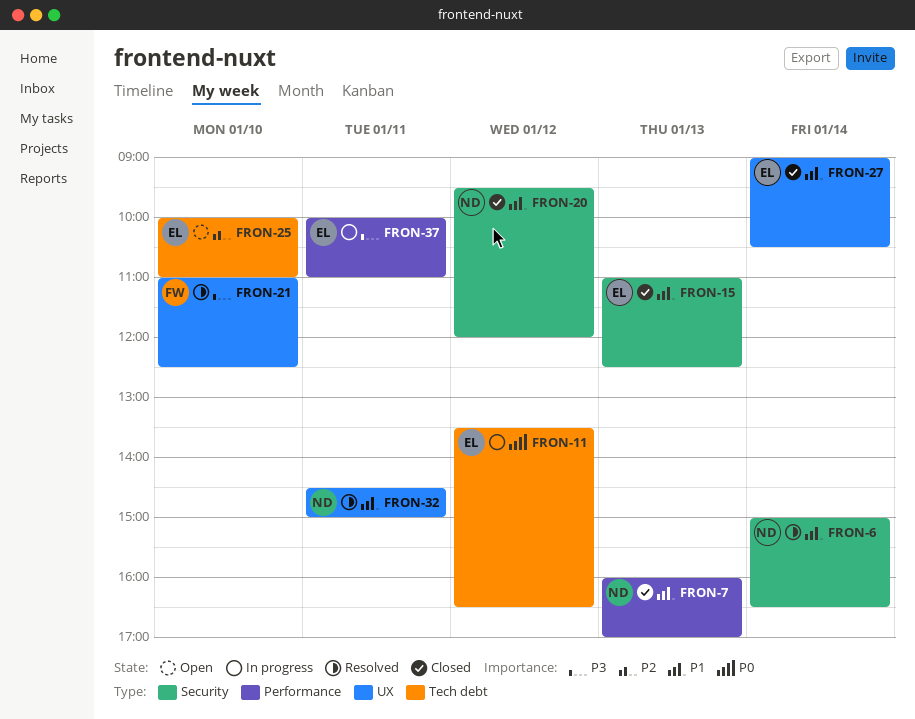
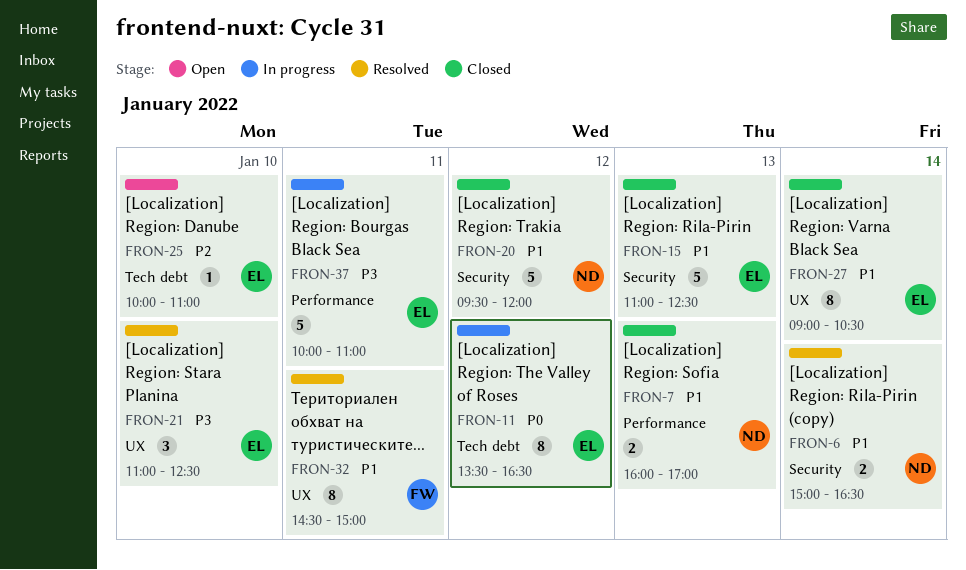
FRON-21, owner: FW -> EL
FRON-32, owner: ND -> FW

